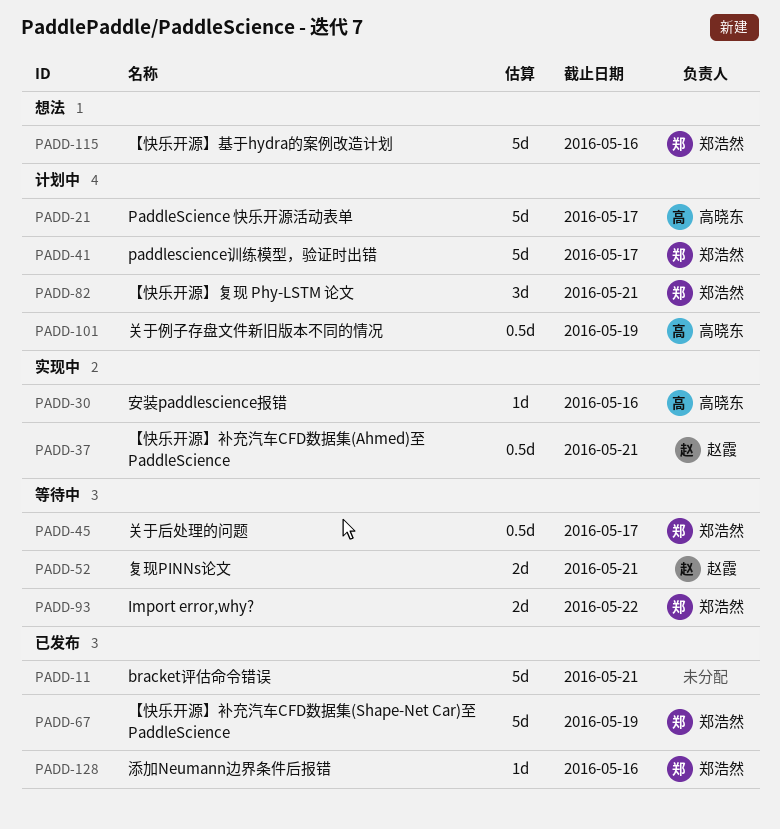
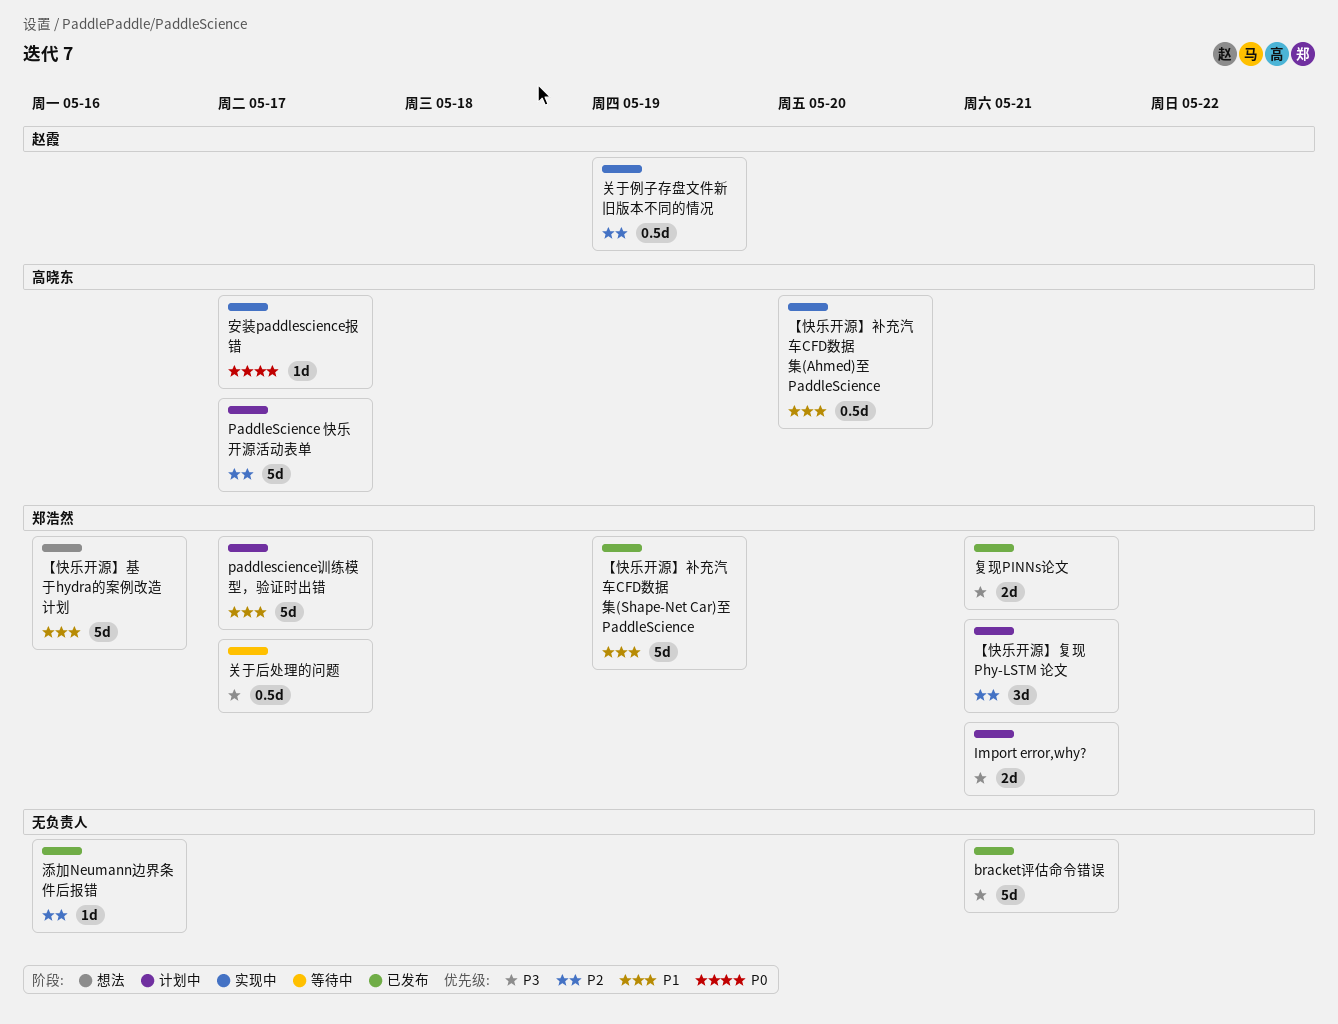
Import error,why?, status: 等待中 -> 计划中
Import error,why?, due: May 22 -> May 21
【快乐开源】补充汽车CFD数据集(Ahmed)至 PaddleScience, owner: 赵霞 -> 高晓东
【快乐开源】补充汽车CFD数据集(Ahmed)至 PaddleScience, due: May 21 -> May 20
关于例子存盘文件新旧版本不同的情况, status: 计划中 -> 实现中
关于例子存盘文件新旧版本不同的情况, owner: 高晓东 -> 赵霞
复现PINNs论文, status: 等待中 -> 已发布
复现PINNs论文, owner: 赵霞 -> 郑浩然
安装paddlescience报错, due: May 16 -> May 17
添加Neumann边界条件后报错, owner: 郑浩然 -> none

